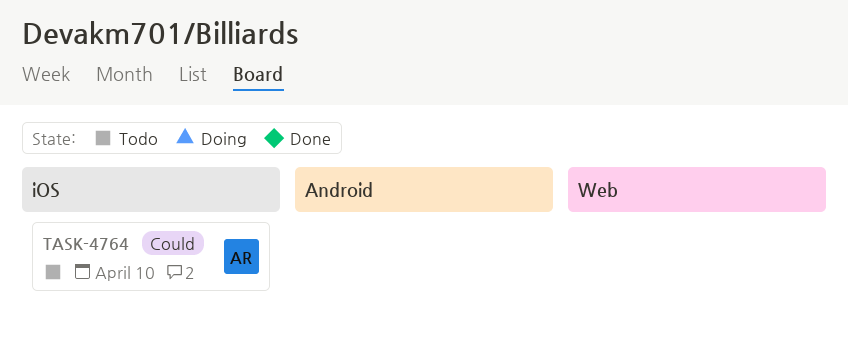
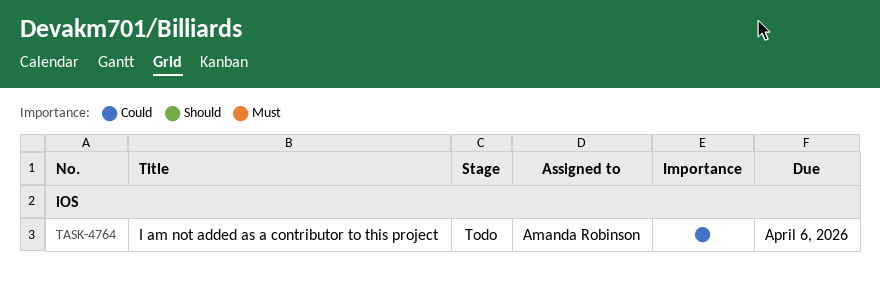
TASK-4764, due: Apr 10 -> Apr 6

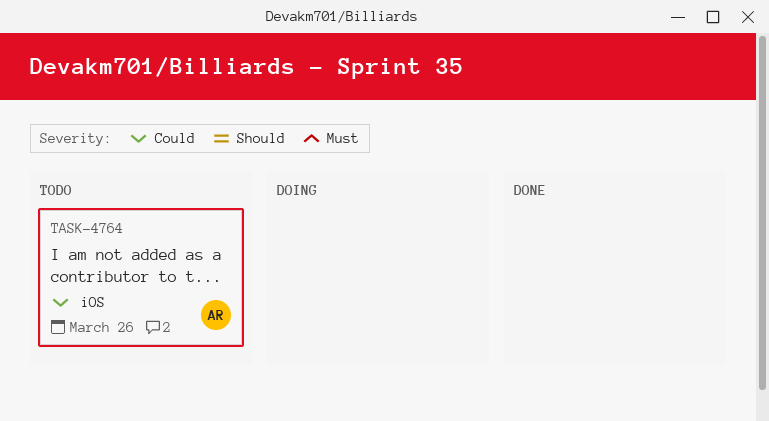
TASK-4764, due: Apr 6 -> Mar 26

